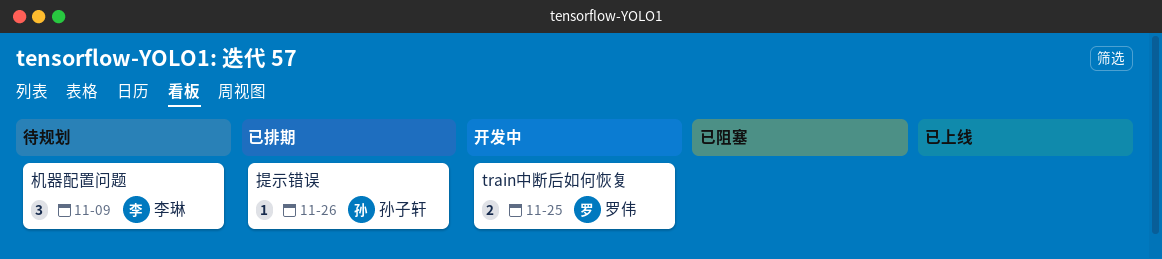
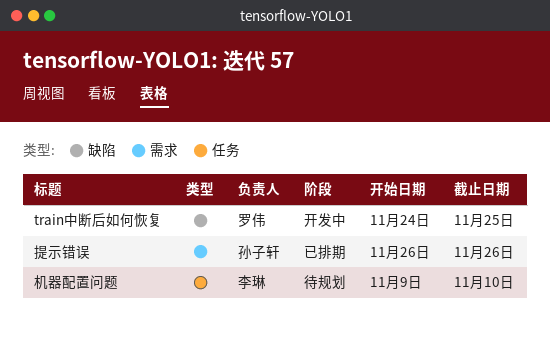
机器配置问题, due: Nov 9 -> Nov 10

